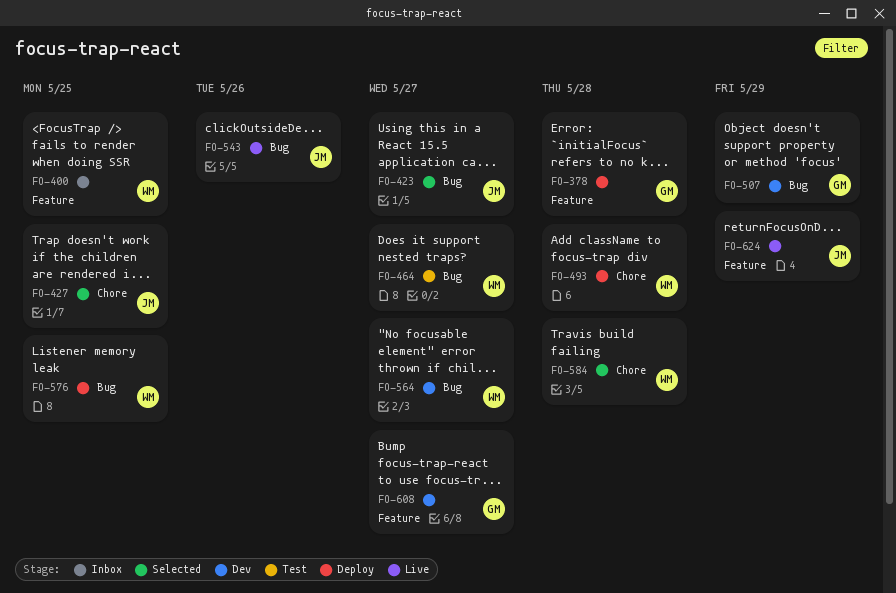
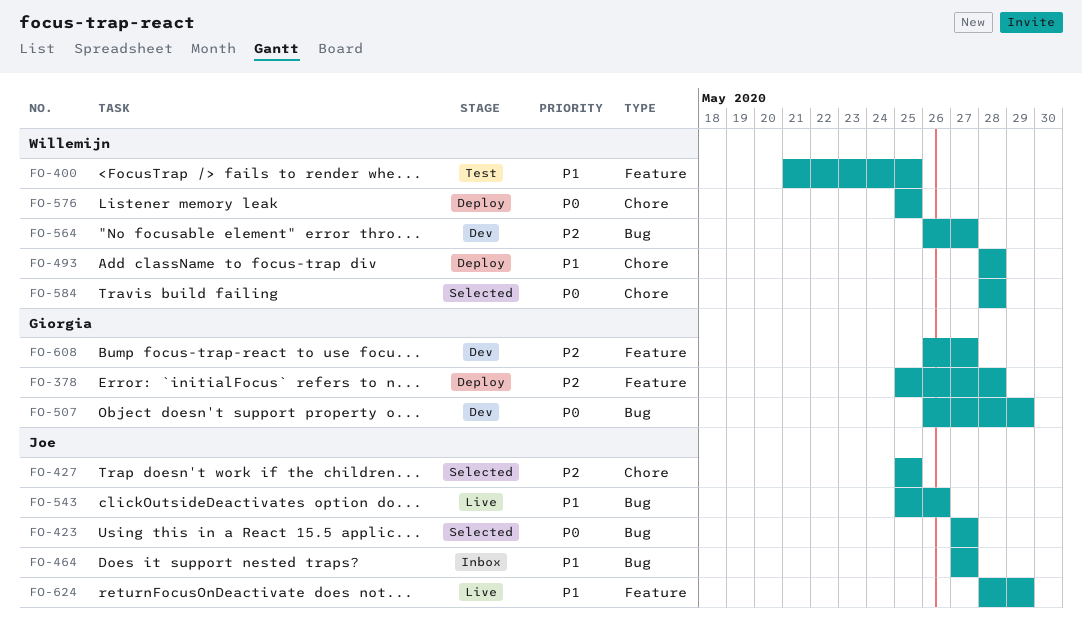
FO-400, status: Inbox -> Test
FO-464, status: Test -> Inbox
FO-464, owner: Willemijn -> Joe
FO-576, label: Bug -> Chore

